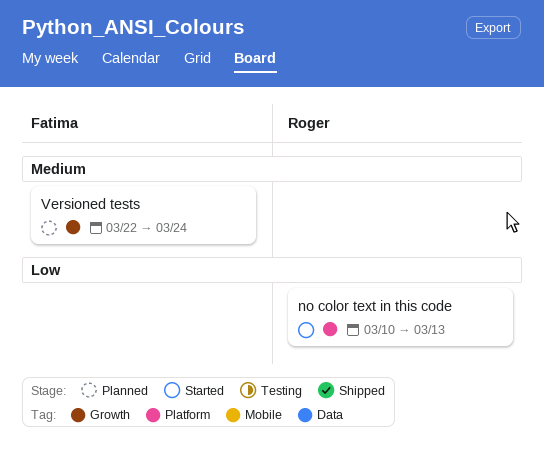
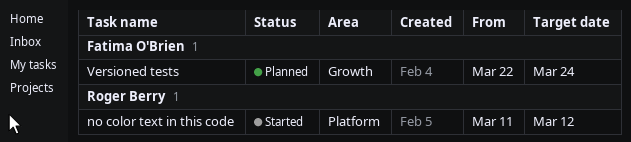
no color text in this code, start: Mar 10 -> Mar 11
no color text in this code, due: Mar 13 -> Mar 12

